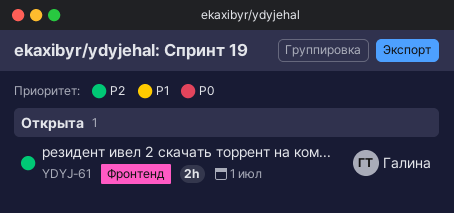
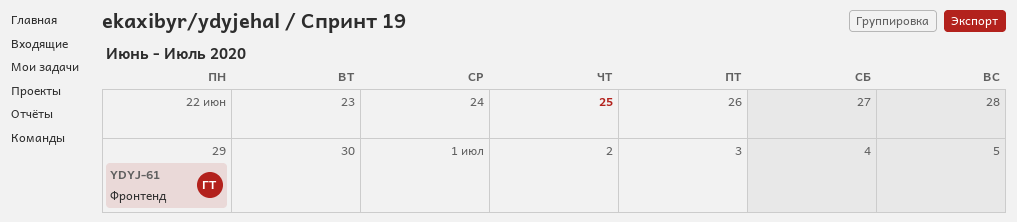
YDYJ-61, due: Jul 1 -> Jun 29

